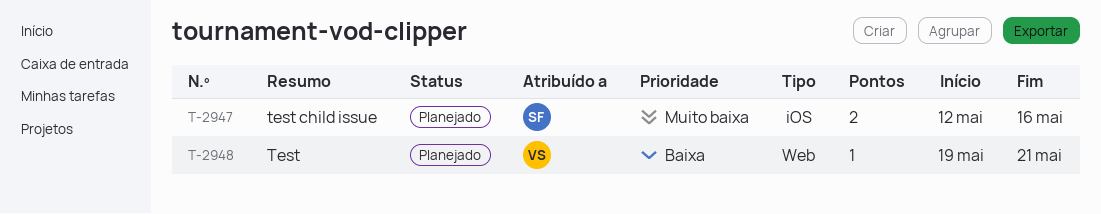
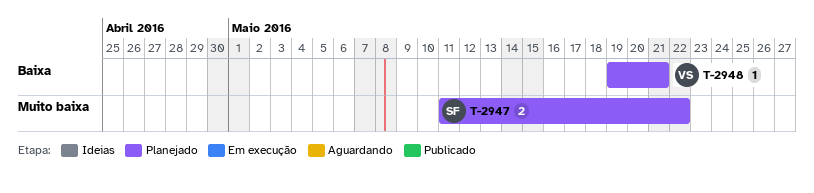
T-2947, start: May 12 -> May 11
T-2947, due: May 16 -> May 22

